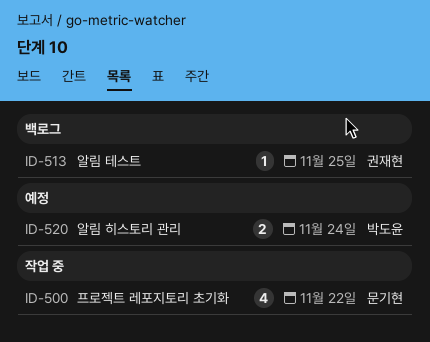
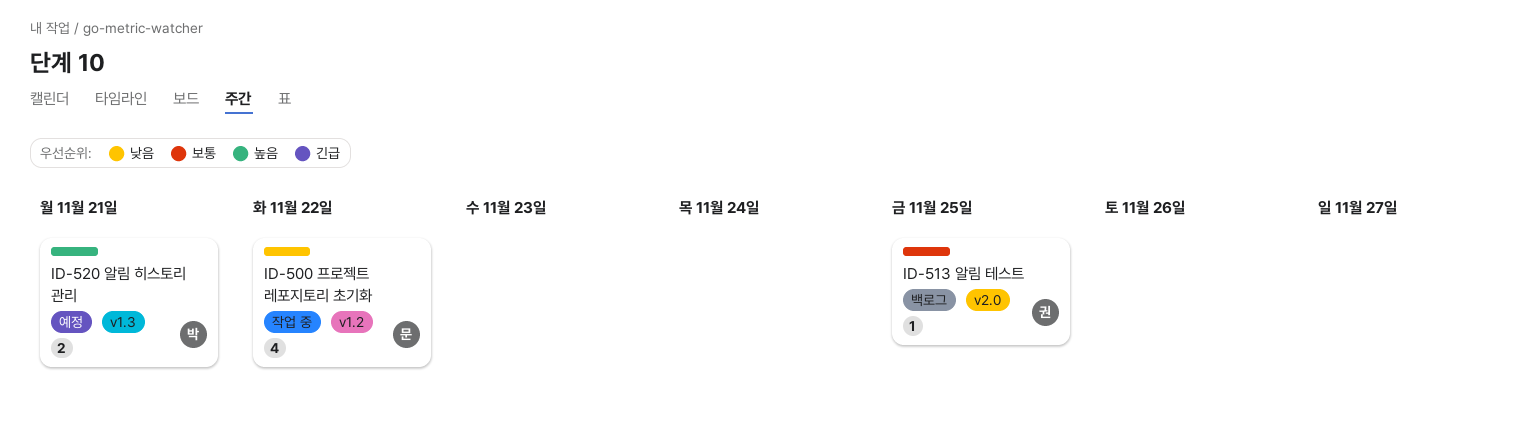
ID-520, due: Nov 24 -> Nov 21

